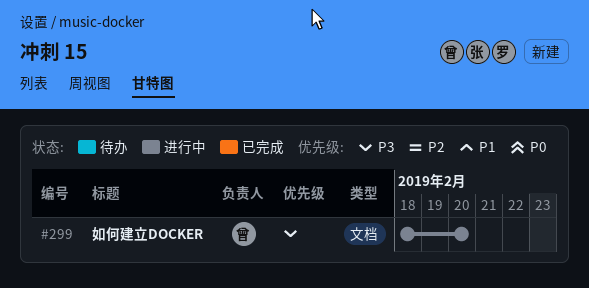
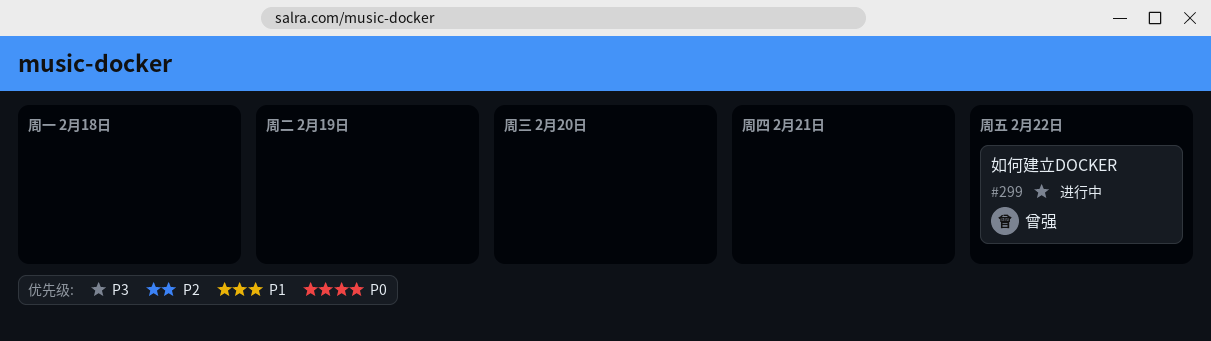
#299, due: Feb 20 -> Feb 22

